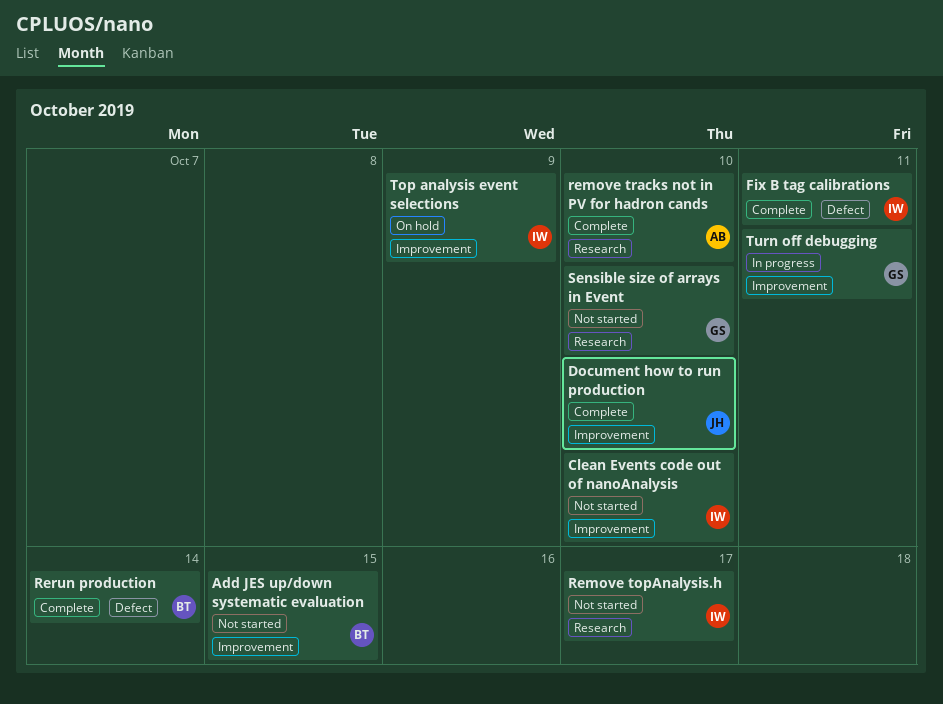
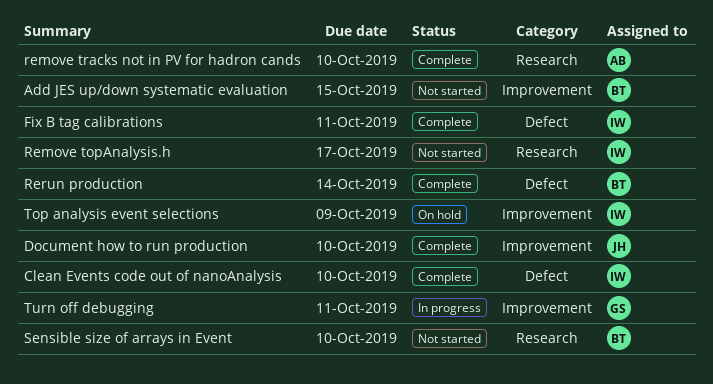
Clean Events code out of nanoAnalysis, status: Not started -> Complete
Clean Events code out of nanoAnalysis, label: Improvement -> Defect
Sensible size of arrays in Event, owner: GS -> BT

